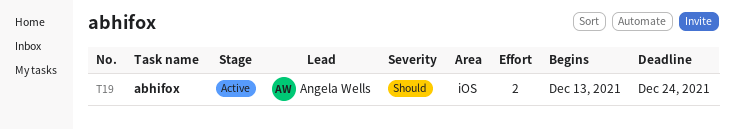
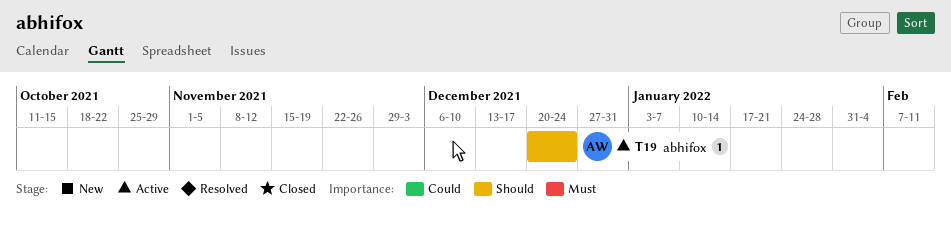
T19, estimate: 2 -> 1
T19, start: Dec 13 -> Dec 20

